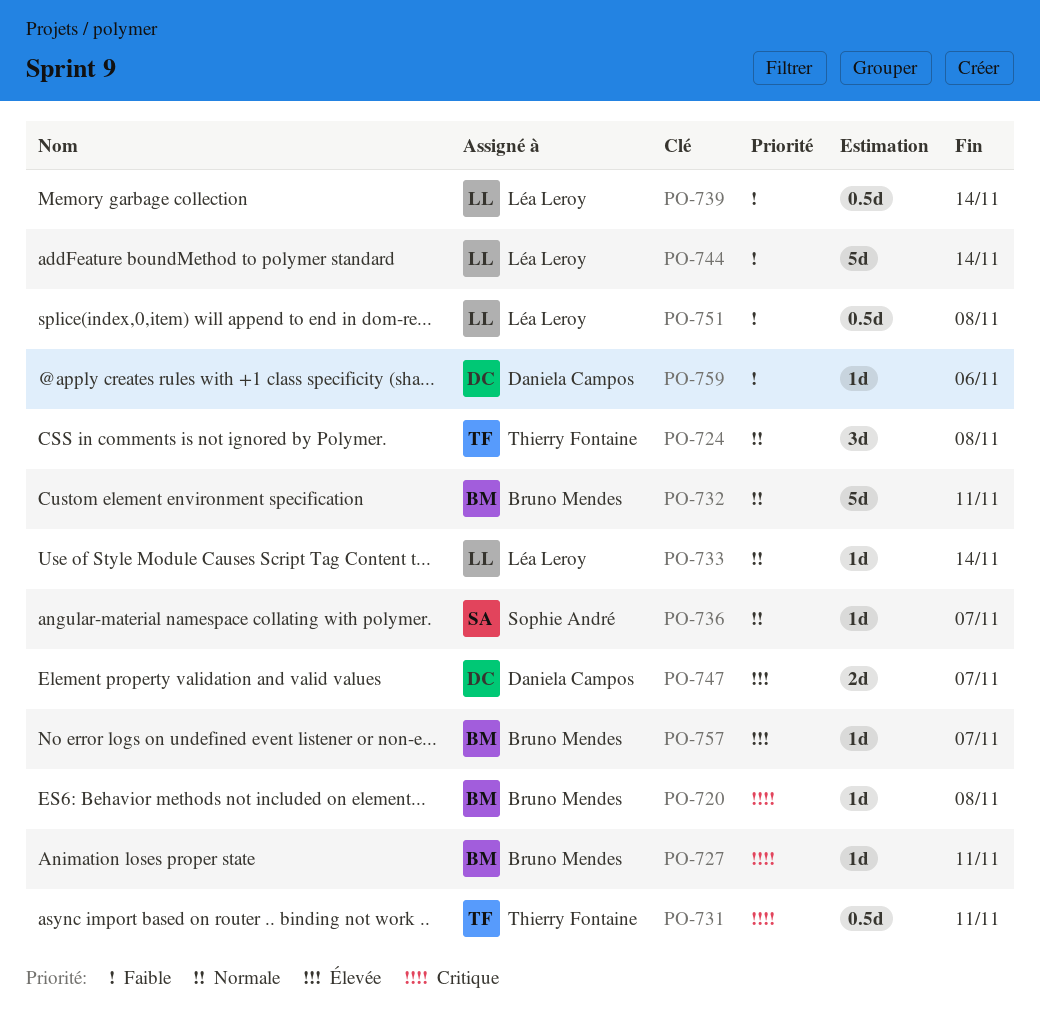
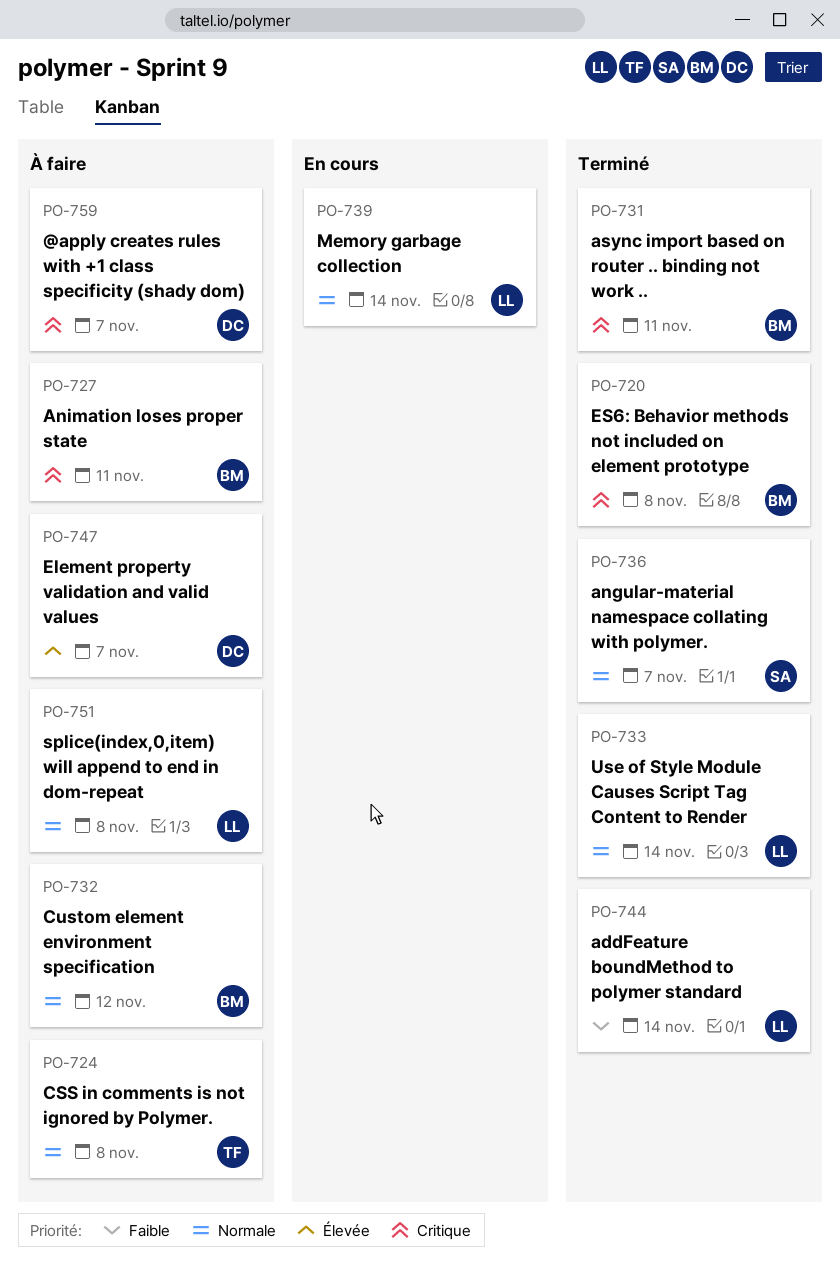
PO-731, owner: Thierry Fontaine -> Bruno Mendes
PO-732, due: Nov 11 -> Nov 12
PO-739, priority: Faible -> Normale
PO-751, priority: Faible -> Normale
PO-757: present -> none
PO-759, priority: Faible -> Critique
PO-759, due: Nov 6 -> Nov 7

